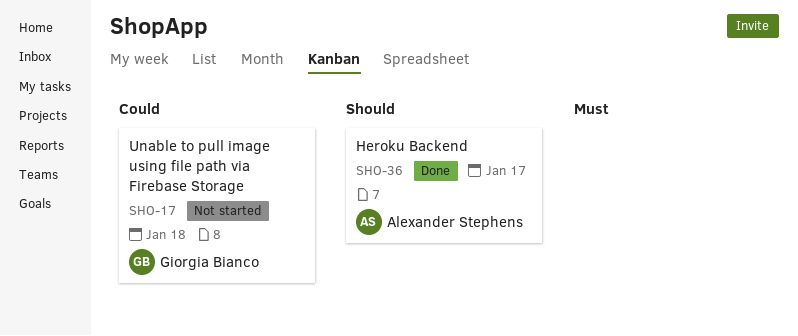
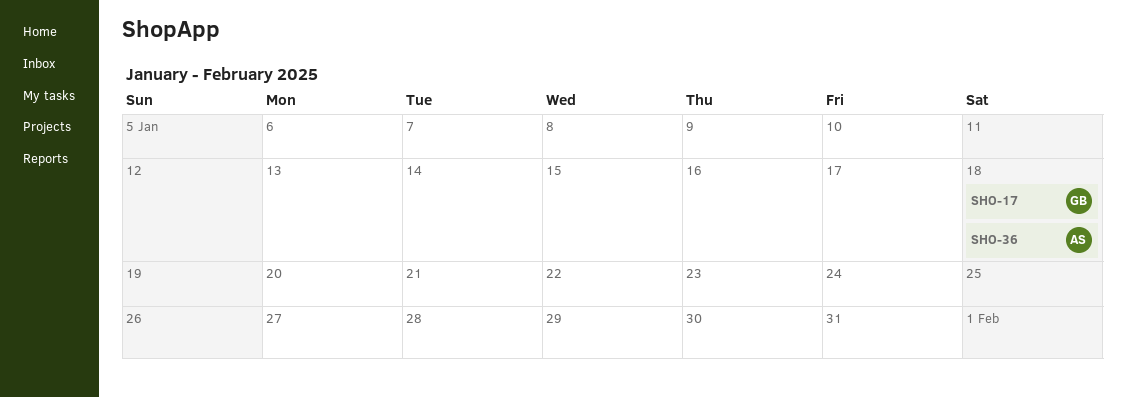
SHO-36, due: Jan 17 -> Jan 18

